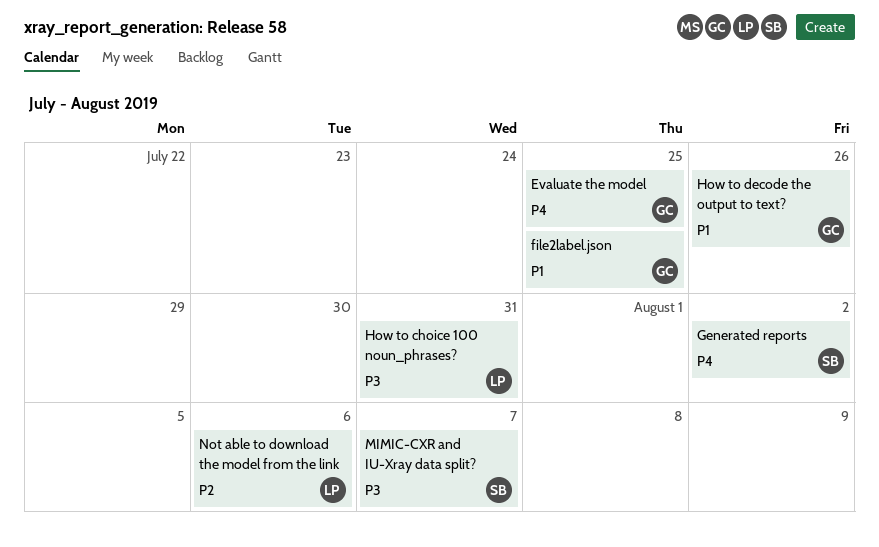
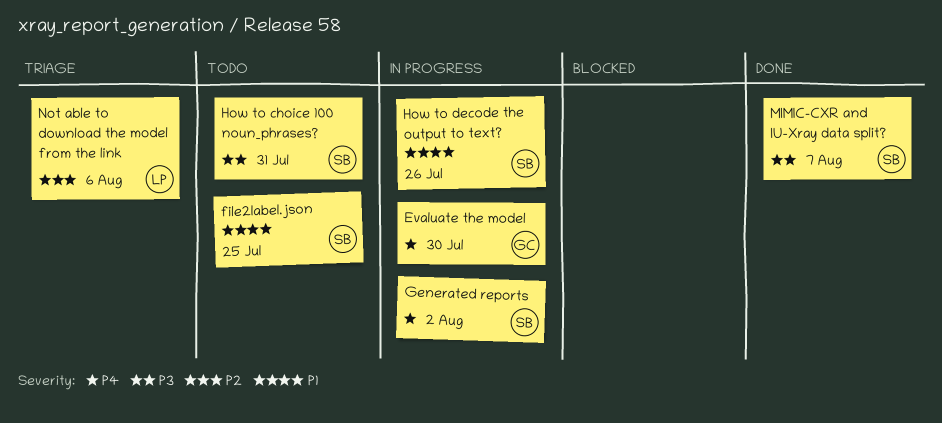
Evaluate the model, due: Jul 25 -> Jul 30
file2label.json, owner: GC -> SB
How to choice 100 noun_phrases?, owner: LP -> SB
How to decode the output to text?, owner: GC -> SB

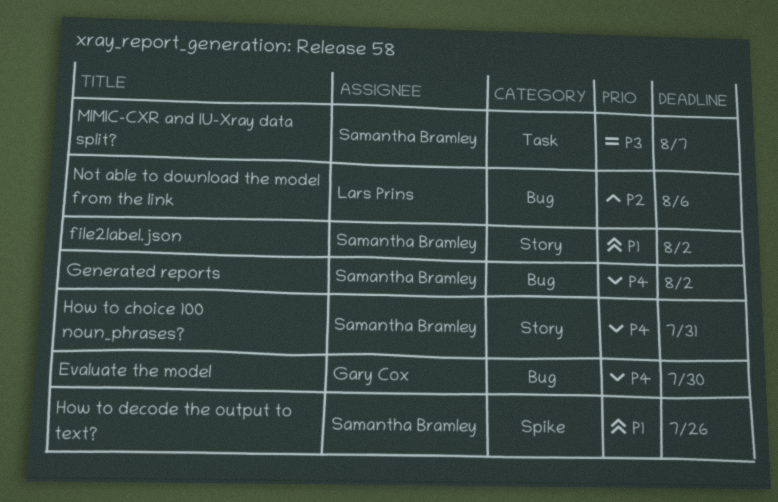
file2label.json, due: Jul 25 -> Aug 2
How to choice 100 noun_phrases?, priority: P3 -> P4

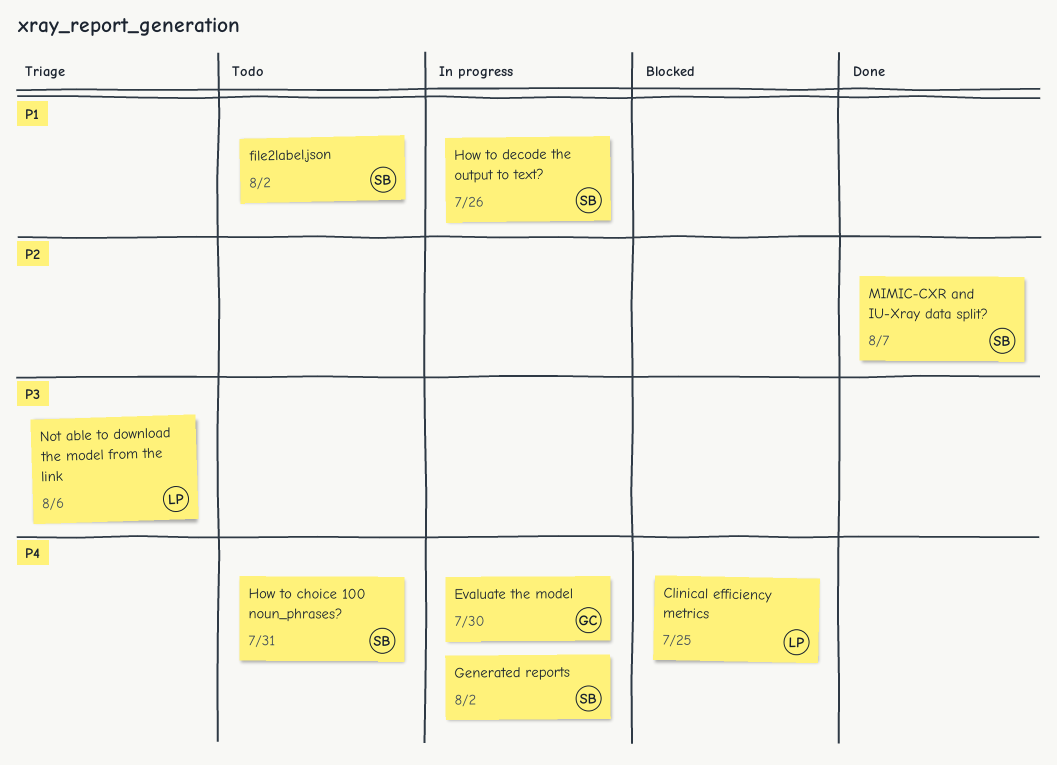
Clinical efficiency metrics: none -> present
MIMIC-CXR and IU-Xray data split?, priority: P3 -> P2
Not able to download the model from the link, priority: P2 -> P3

